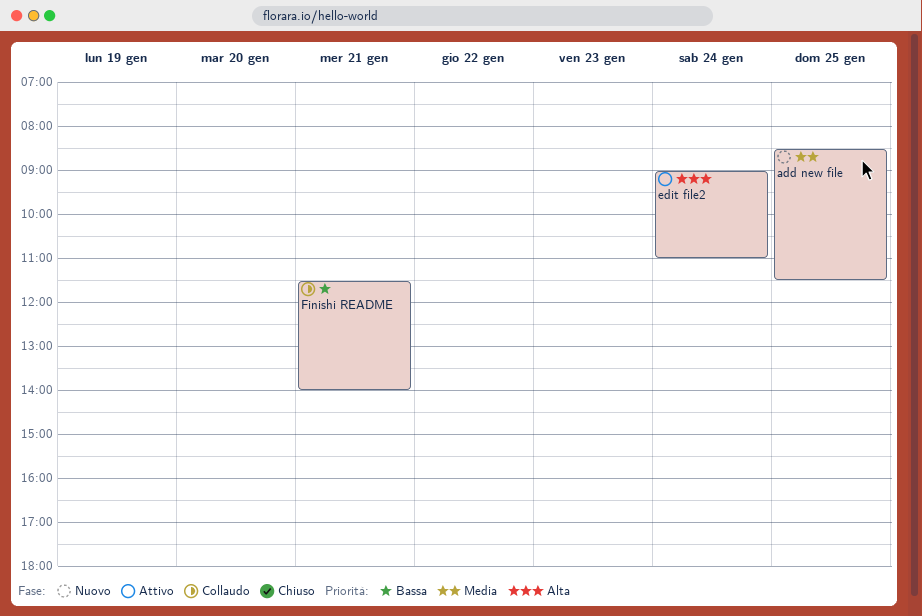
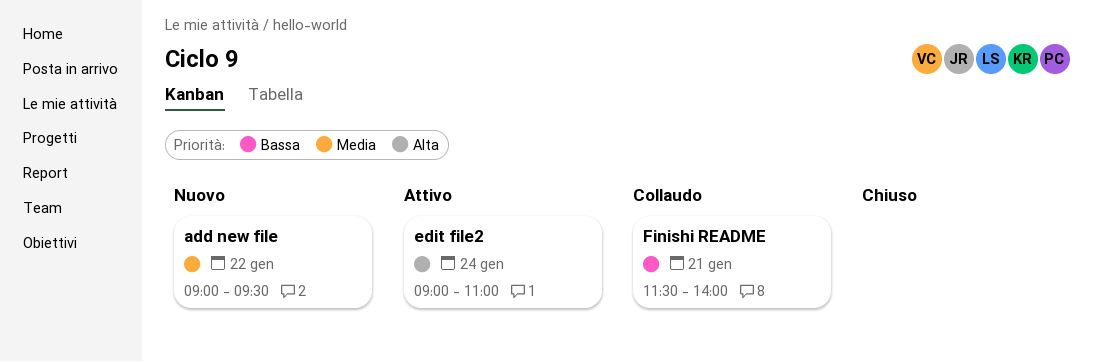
add new file, day: Jan 25 -> Jan 22
add new file, begins: 08:30 -> 09:00
add new file, ends: 11:30 -> 09:30

